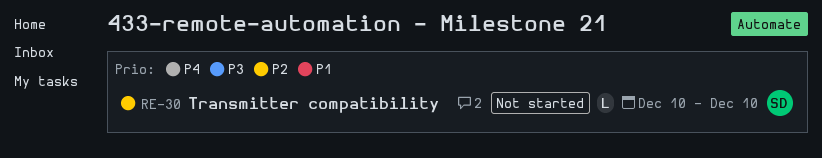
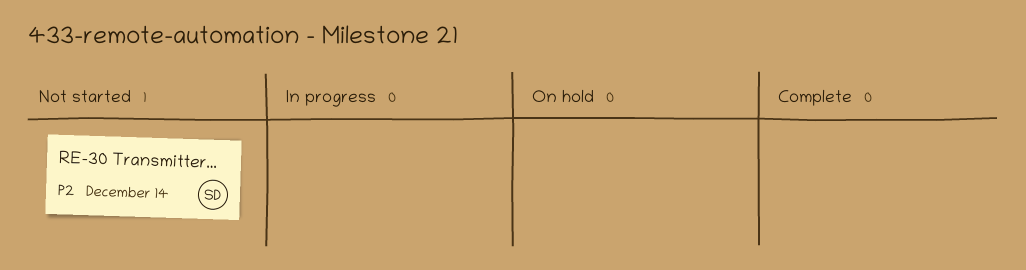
RE-30, due: Dec 10 -> Dec 14

